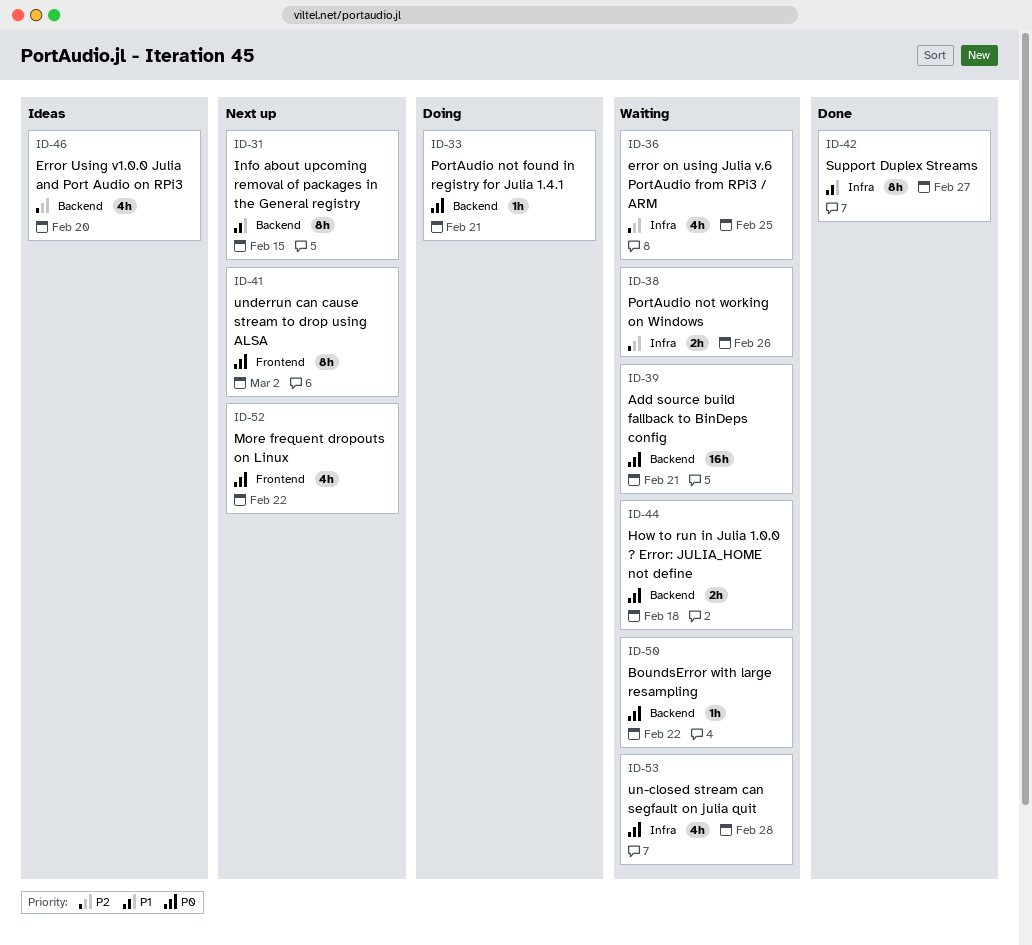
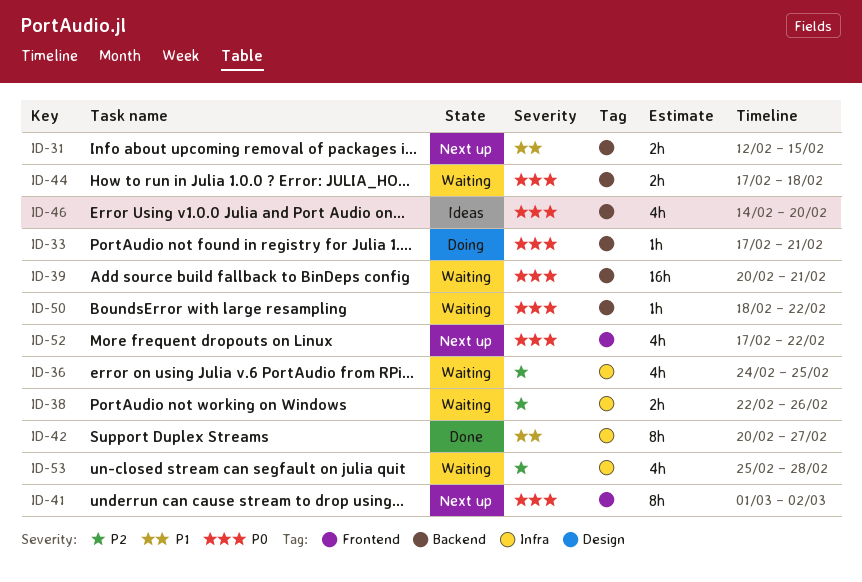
ID-31, estimate: 8h -> 2h
ID-46, priority: P2 -> P0
ID-53, priority: P0 -> P2

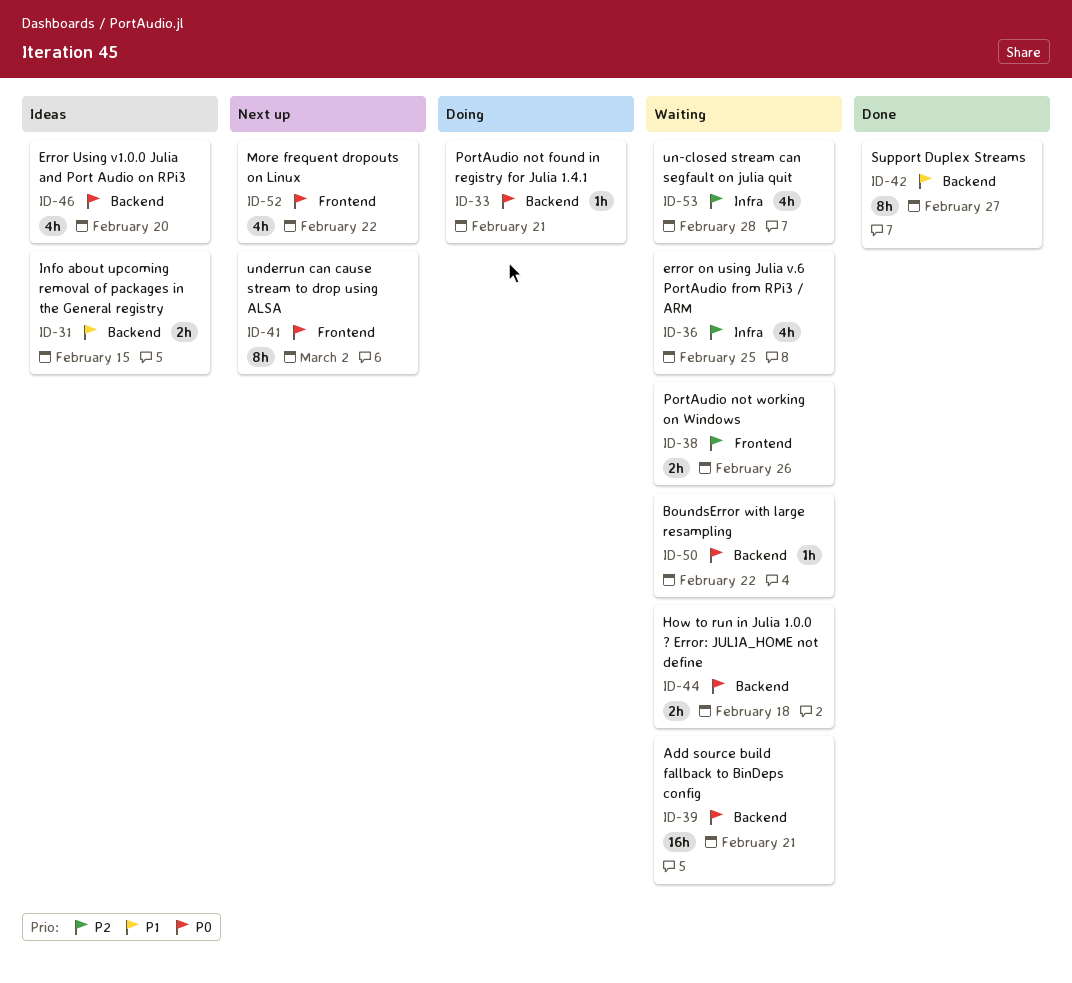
ID-31, status: Next up -> Ideas
ID-38, label: Infra -> Frontend
ID-42, label: Infra -> Backend

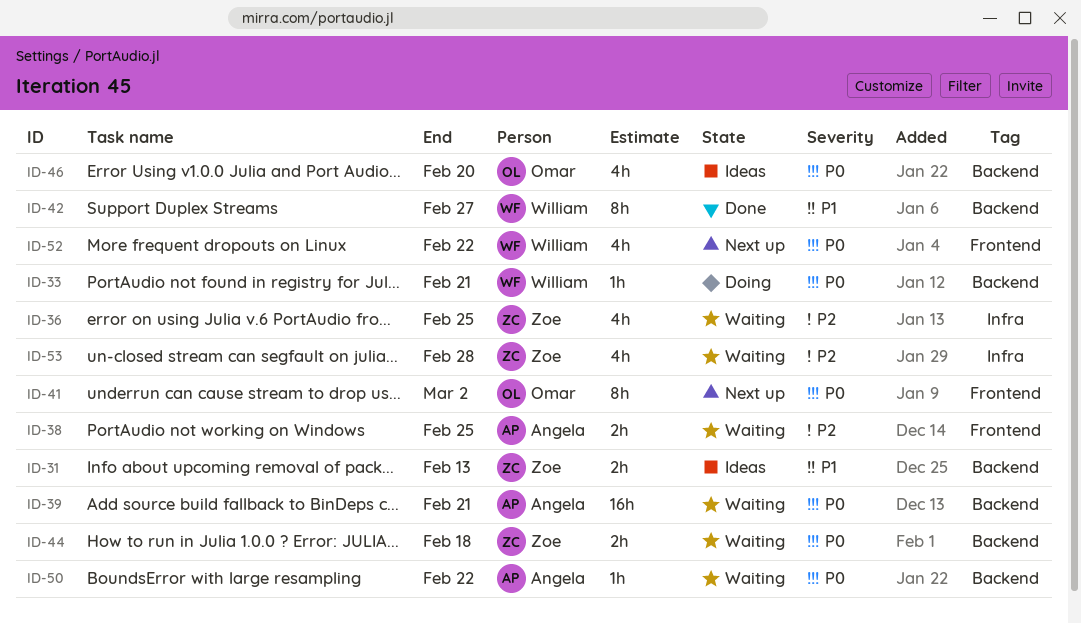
ID-31, due: Feb 15 -> Feb 13
ID-38, due: Feb 26 -> Feb 25

